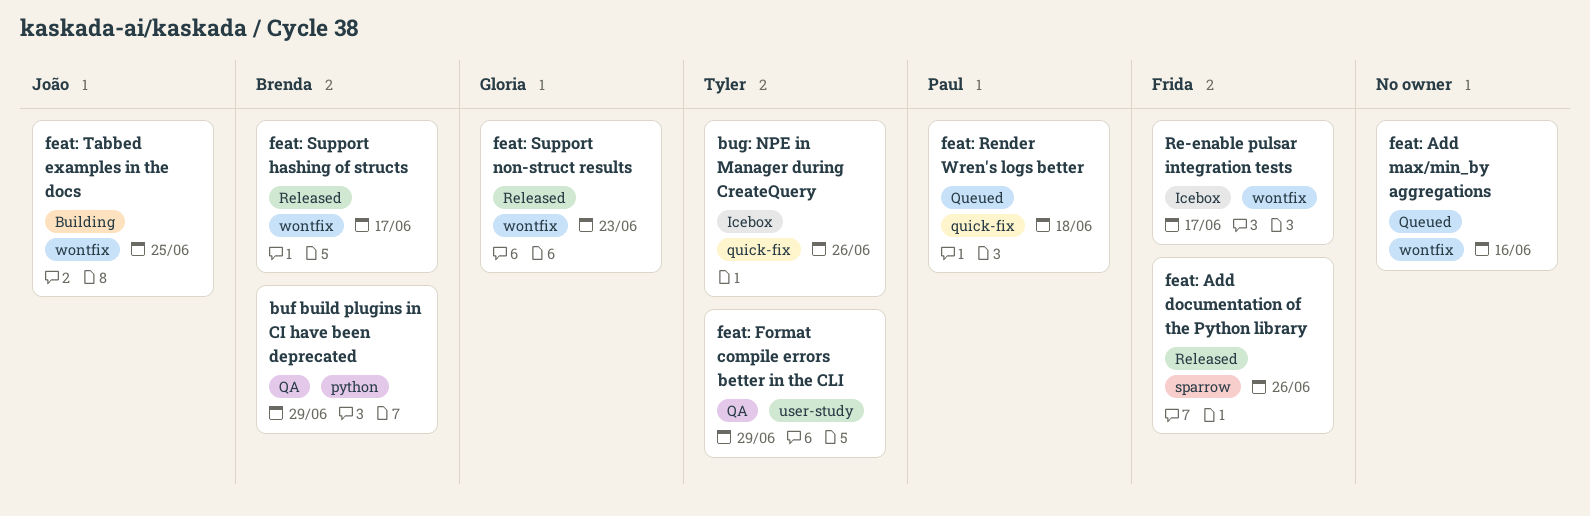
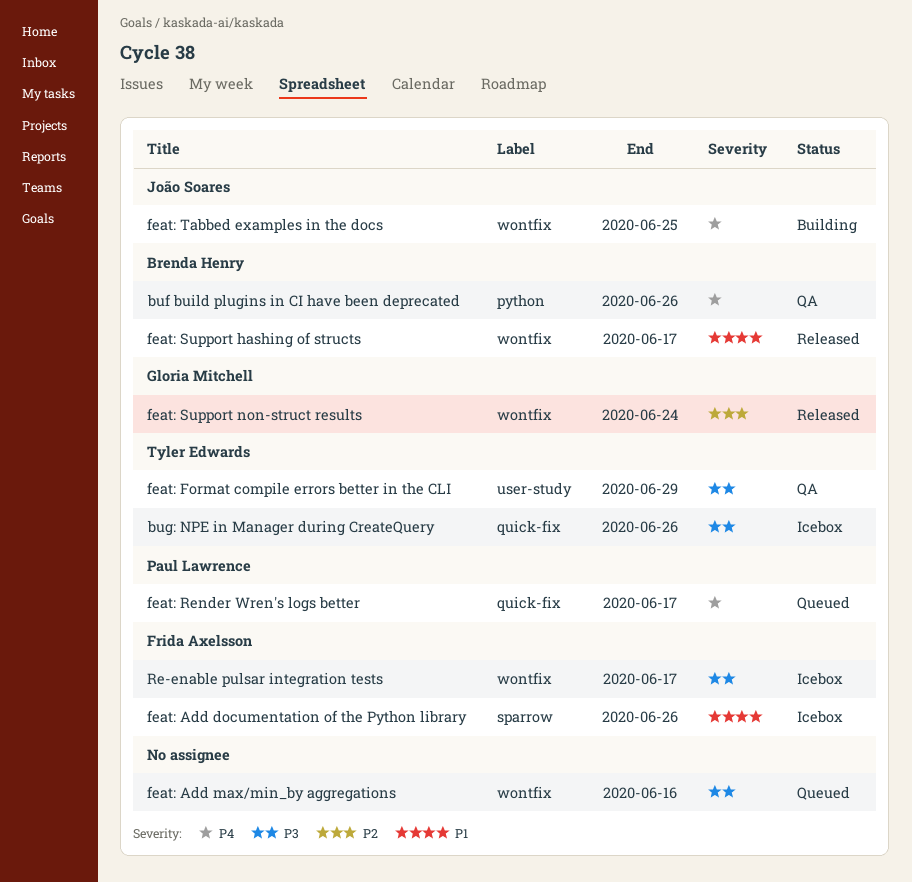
buf build plugins in CI have been deprecated, due: Jun 29 -> Jun 26
feat: Add documentation of the Python library, status: Released -> Icebox
feat: Render Wren's logs better, due: Jun 18 -> Jun 17
feat: Support non-struct results, due: Jun 23 -> Jun 24

